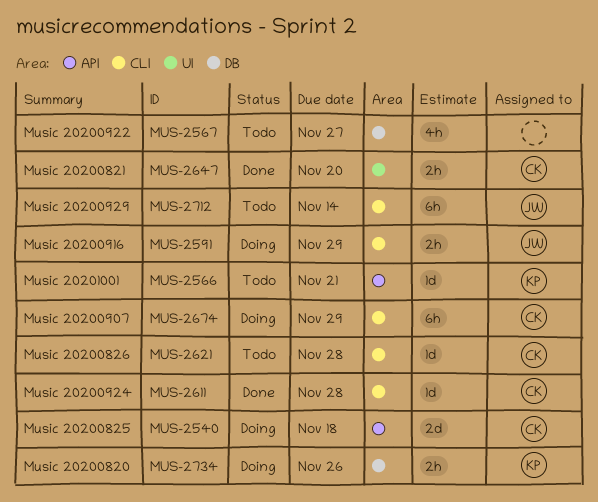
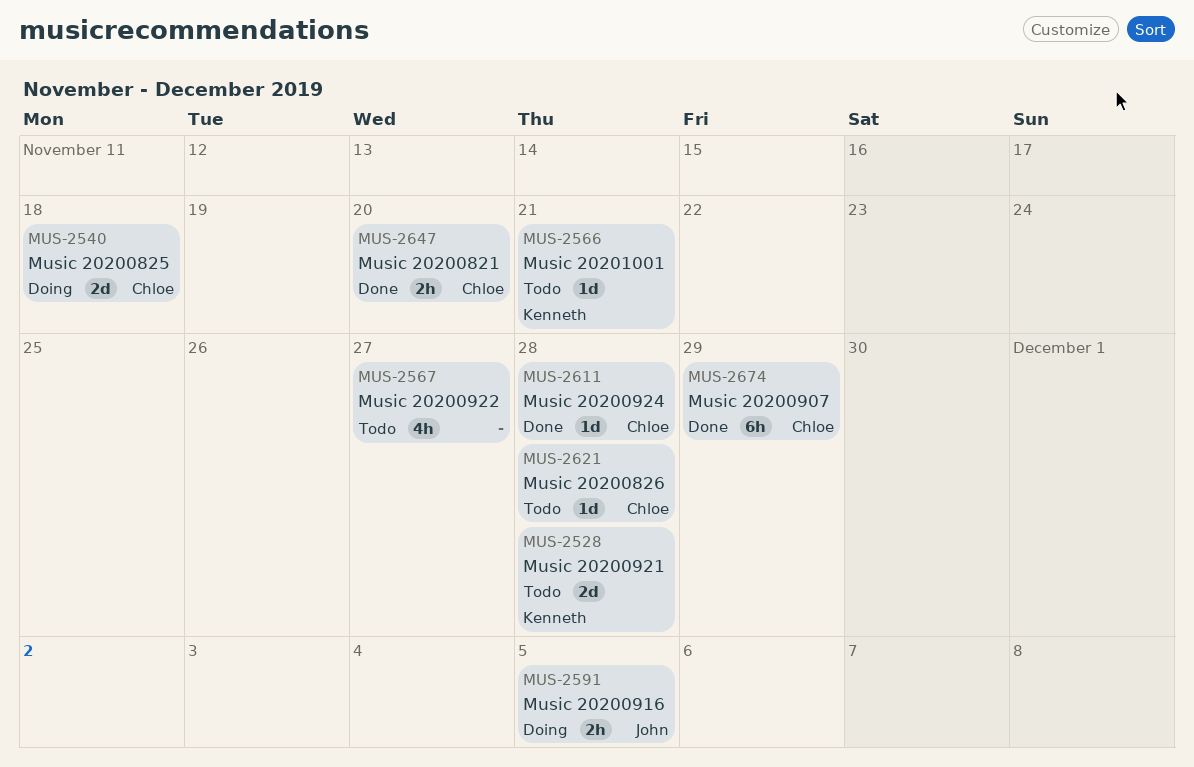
MUS-2528: none -> present
MUS-2591, due: Nov 29 -> Dec 5
MUS-2674, status: Doing -> Done
MUS-2712: present -> none
MUS-2734: present -> none

